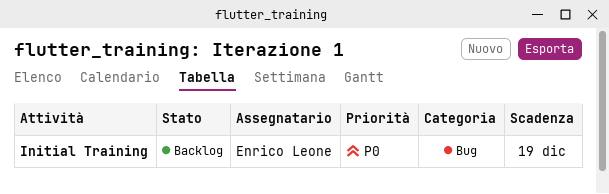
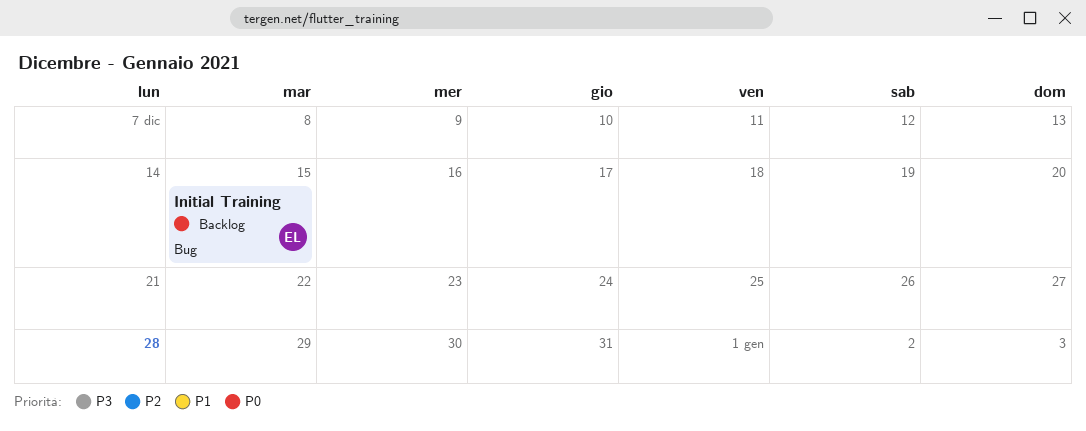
Initial Training, due: Dec 19 -> Dec 15

